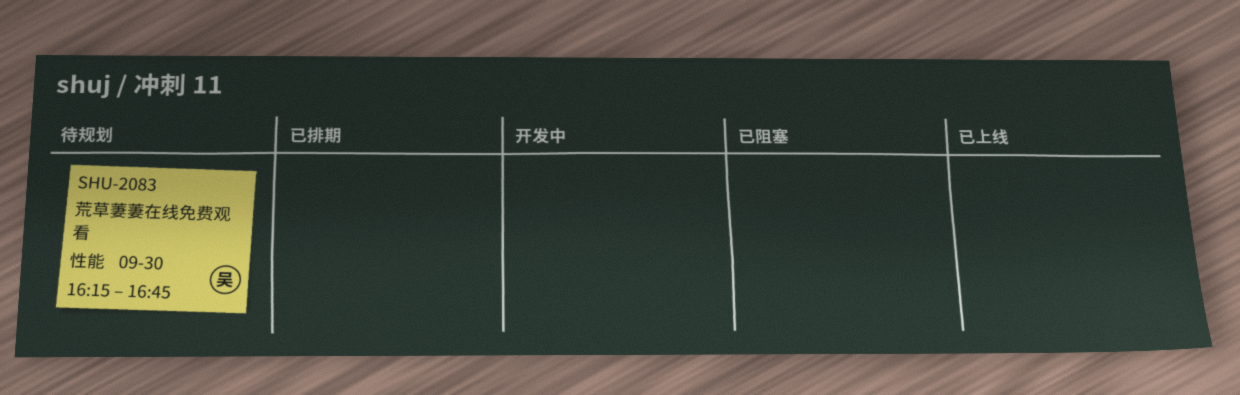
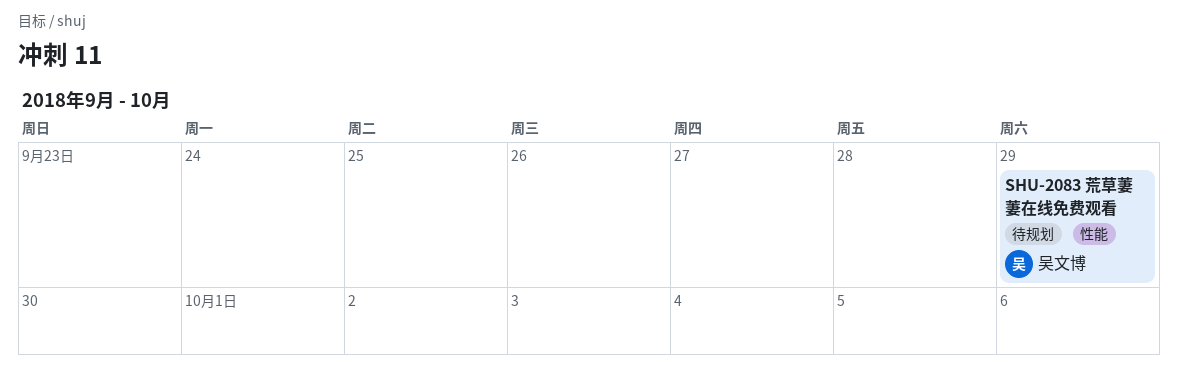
SHU-2083, day: Sep 30 -> Sep 29

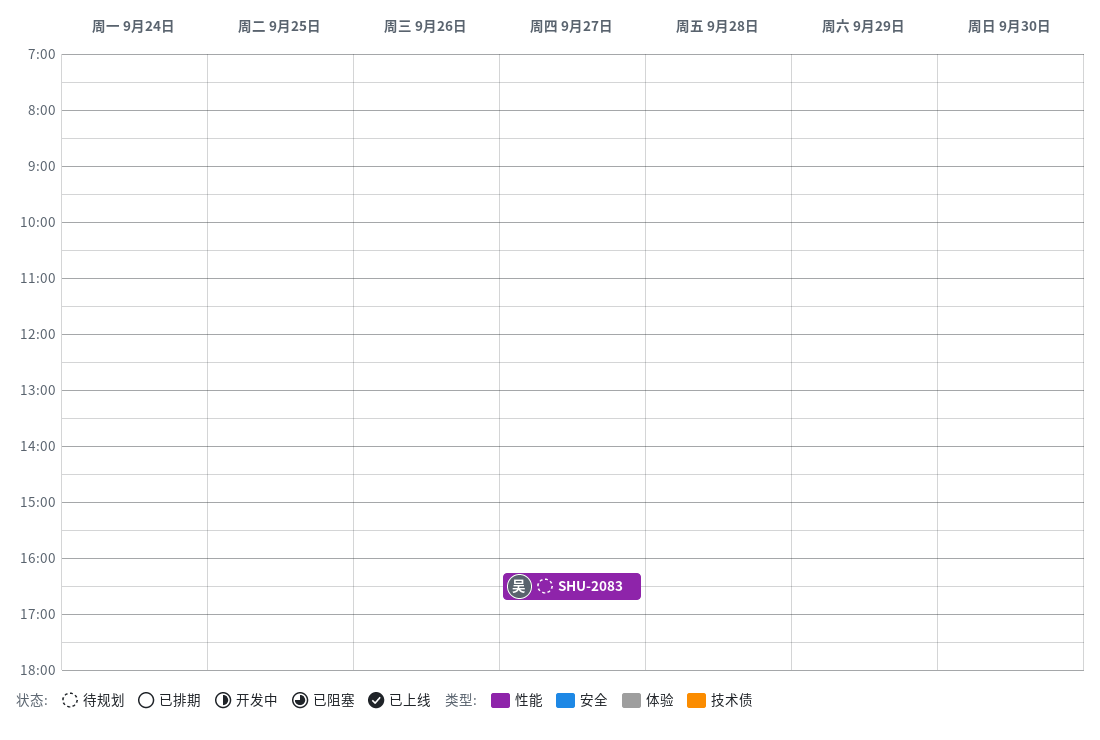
SHU-2083, day: Sep 29 -> Sep 27

